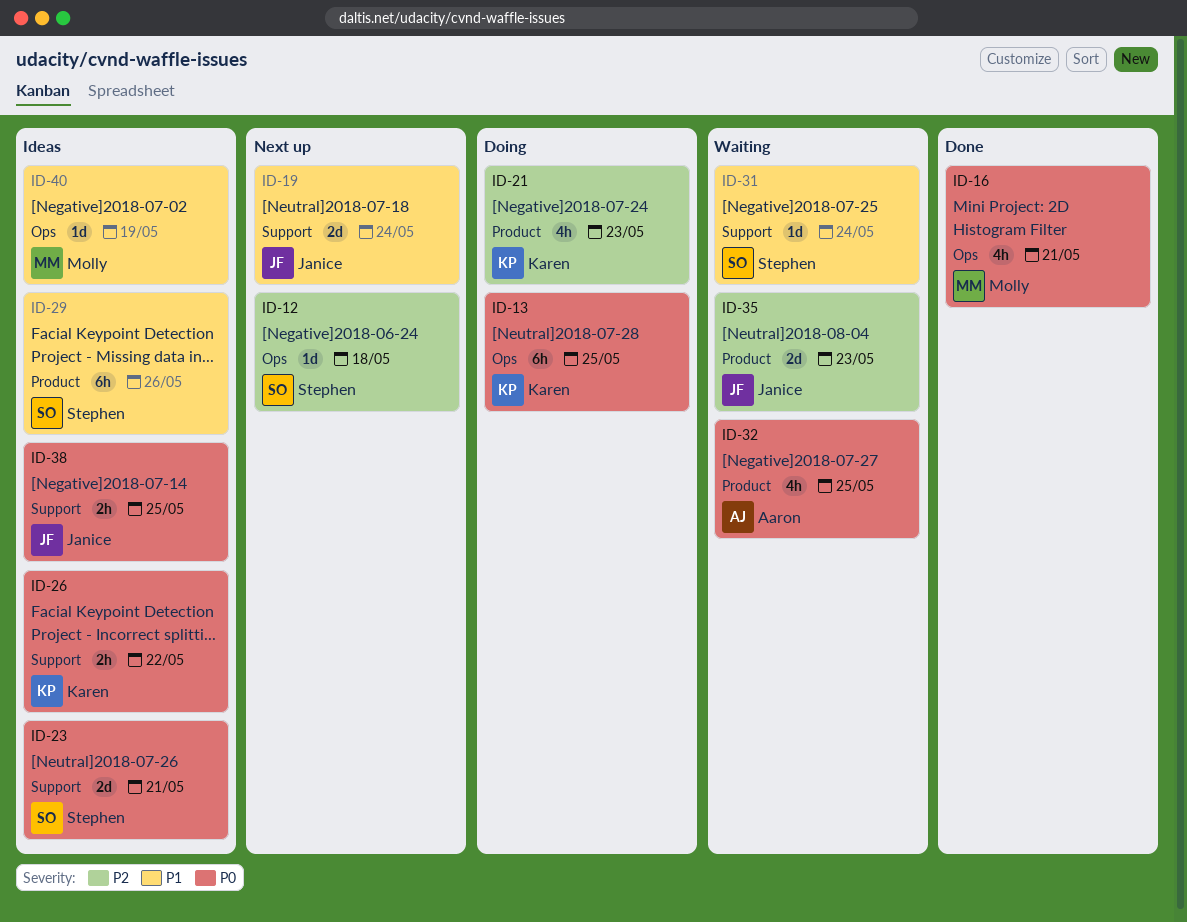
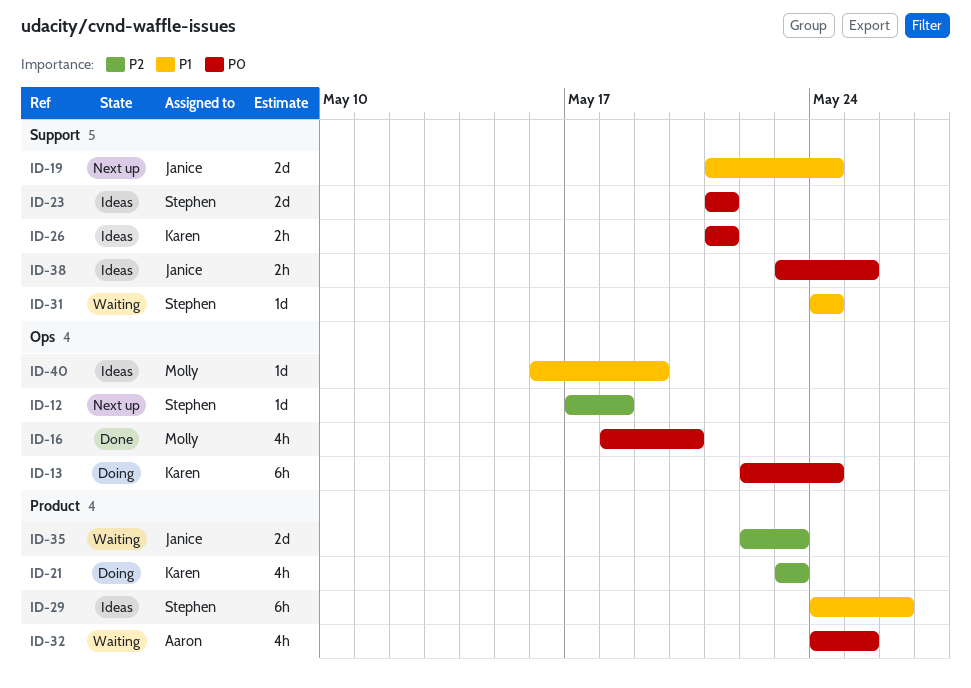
ID-13, due: May 25 -> May 24
ID-16, due: May 21 -> May 20
ID-26, due: May 22 -> May 21

